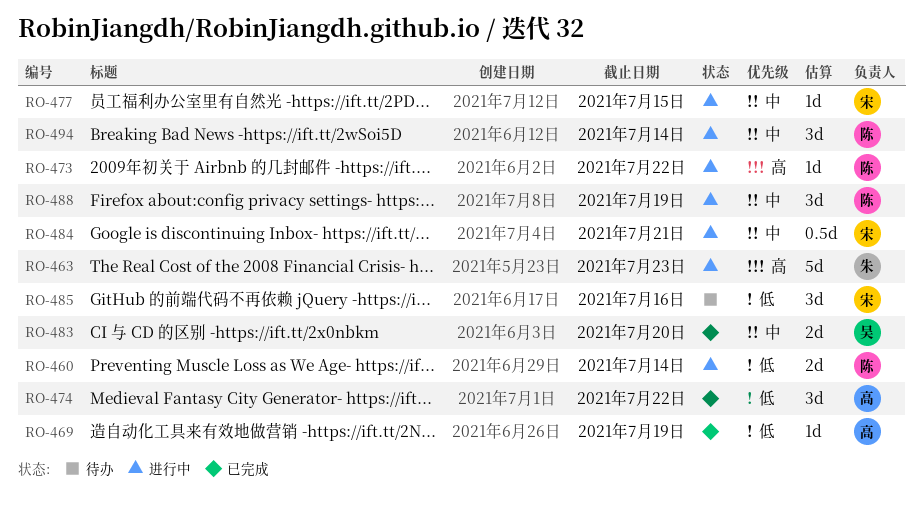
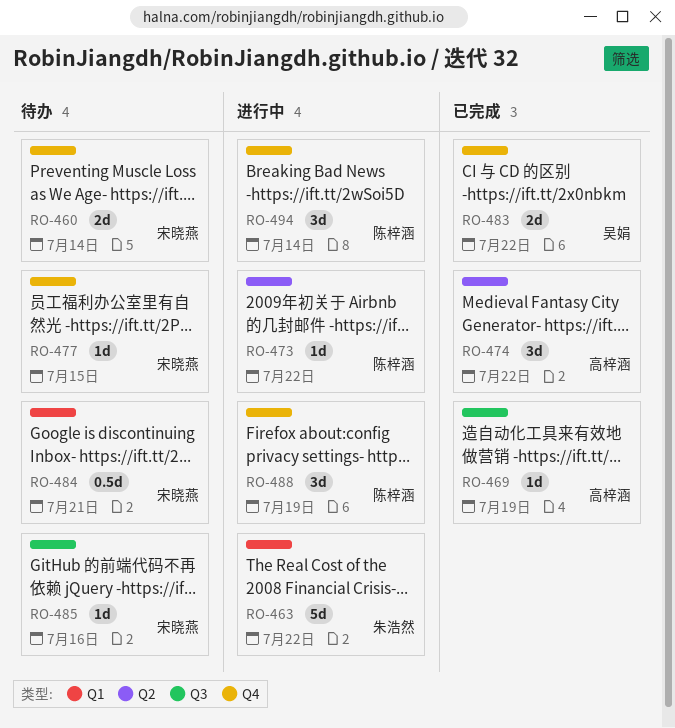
RO-460, status: 进行中 -> 待办
RO-460, owner: 陈梓涵 -> 宋晓燕
RO-463, due: Jul 23 -> Jul 22
RO-477, status: 进行中 -> 待办
RO-483, due: Jul 20 -> Jul 22
RO-484, status: 进行中 -> 待办
RO-485, estimate: 3d -> 1d

